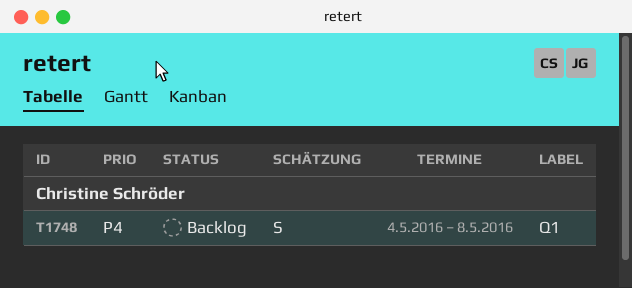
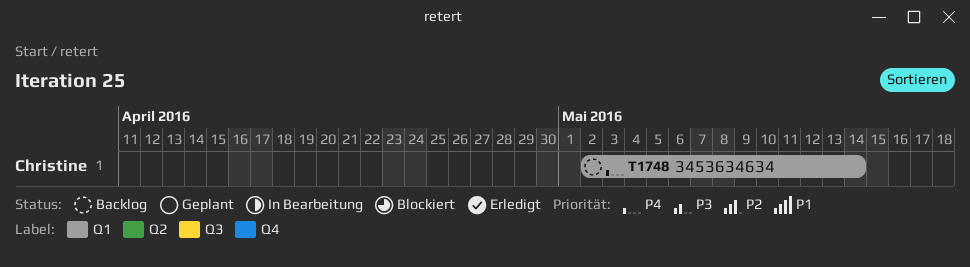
T1748, start: May 4 -> May 2
T1748, due: May 8 -> May 14

